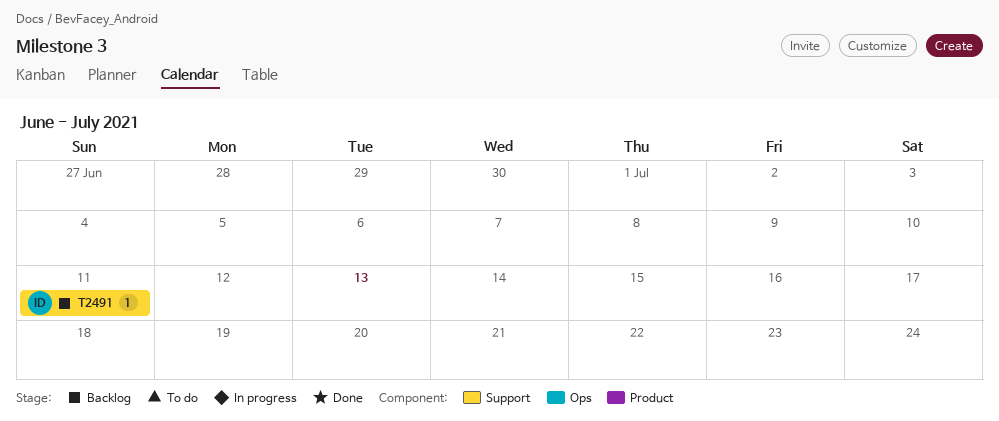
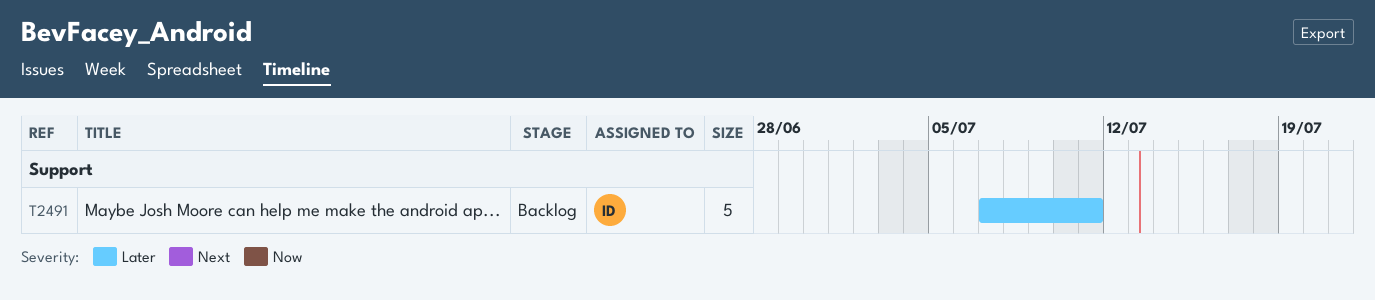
T2491, estimate: 1 -> 5
T2491, start: Jul 11 -> Jul 7

